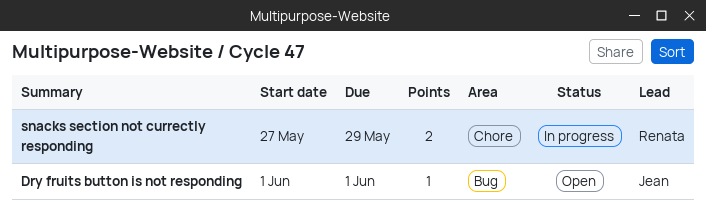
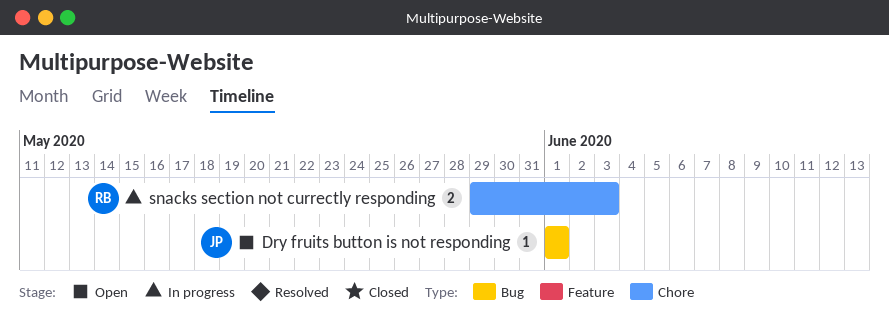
snacks section not currectly responding, start: May 27 -> May 29
snacks section not currectly responding, due: May 29 -> Jun 3

